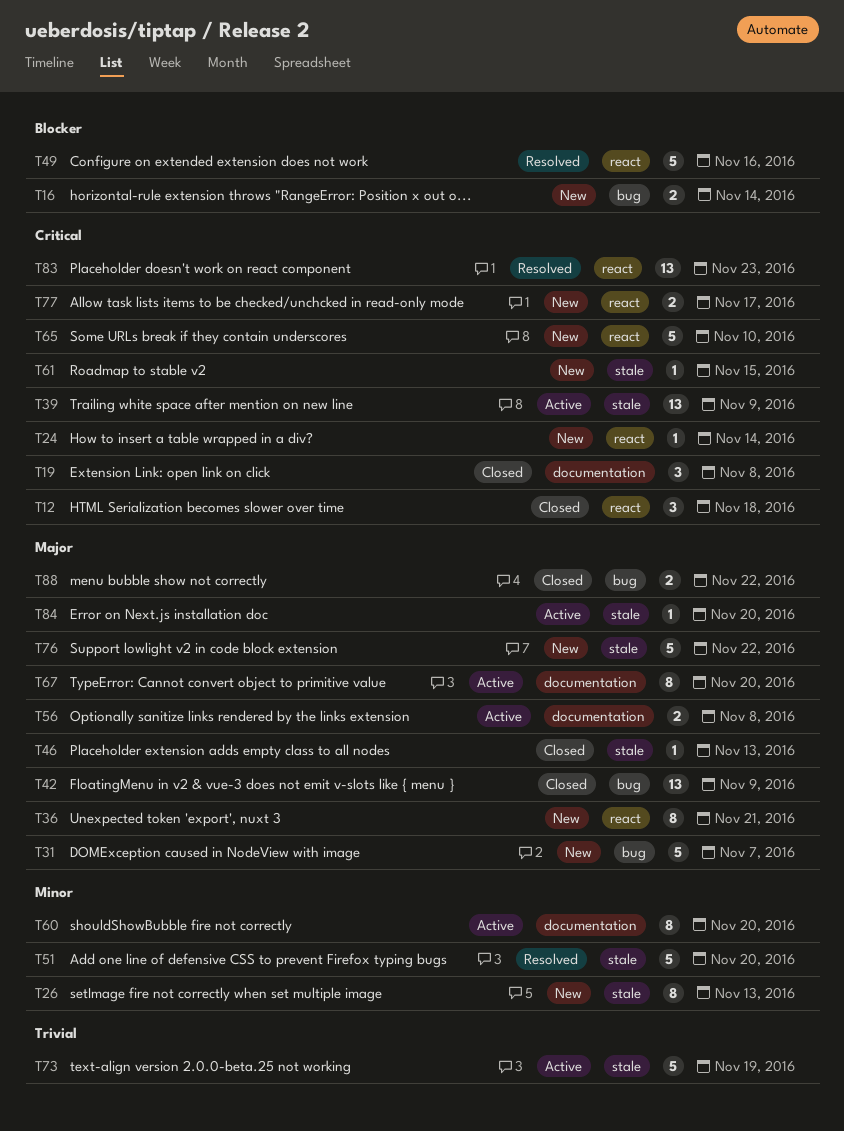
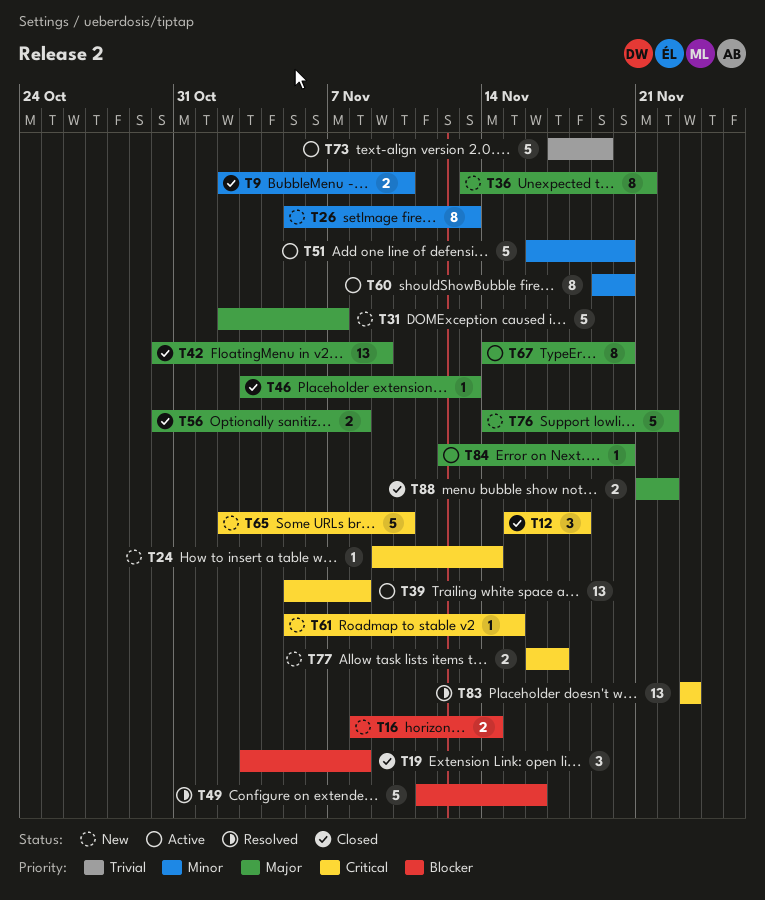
T9: none -> present
T19, priority: Critical -> Blocker
T39, due: Nov 9 -> Nov 8
T51, status: Resolved -> Active
T56, status: Active -> Closed

